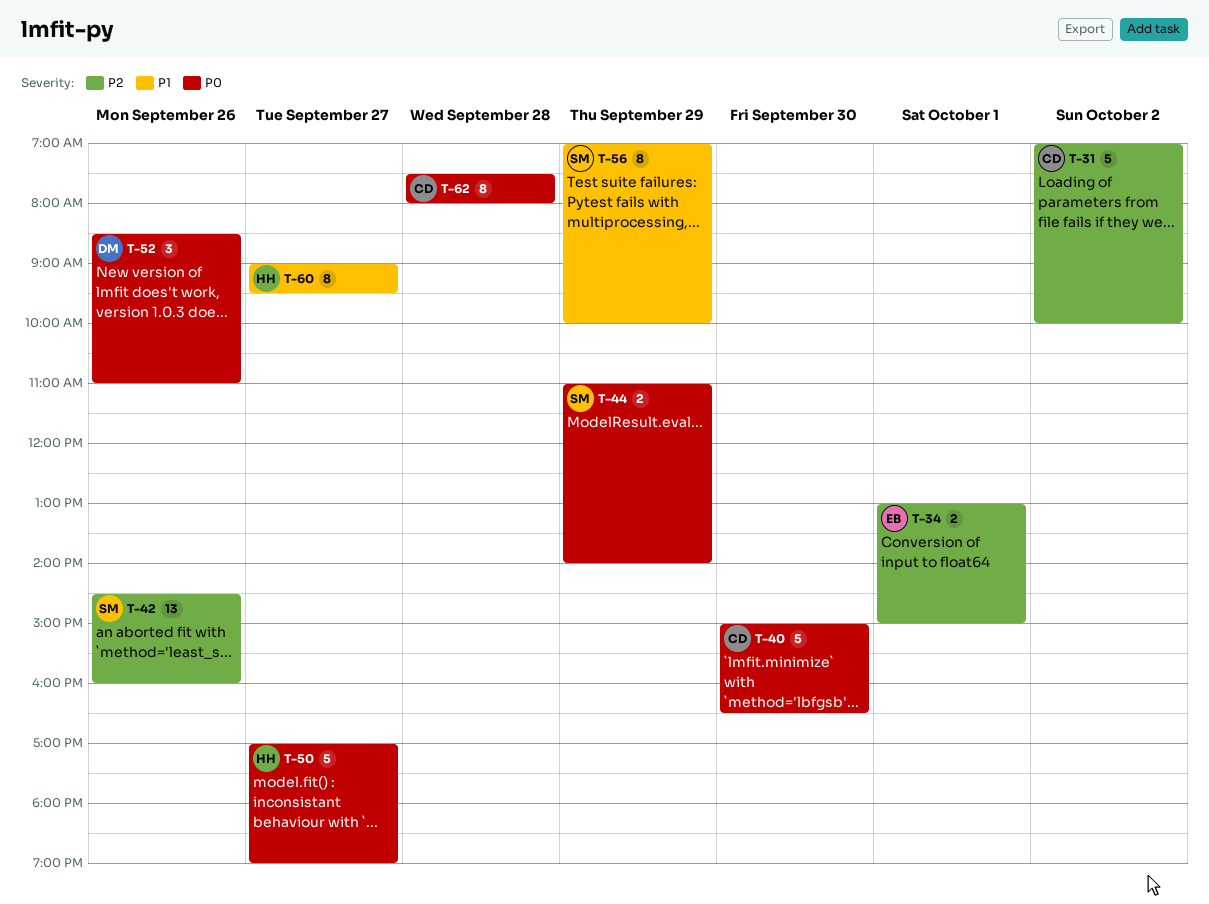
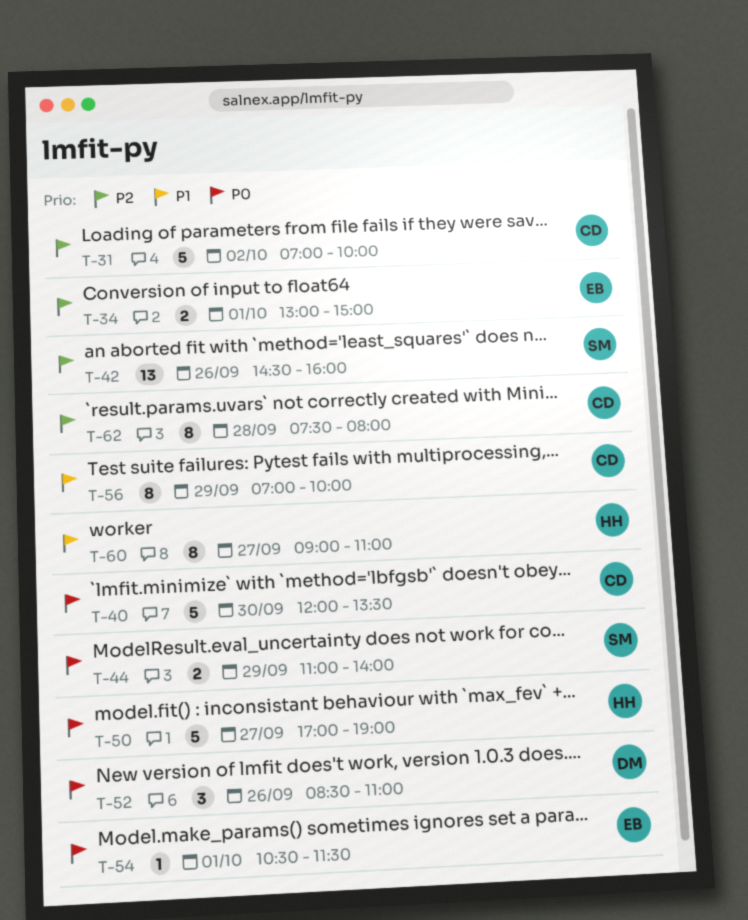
T-40, begins: 15:00 -> 12:00
T-40, ends: 16:30 -> 13:30
T-54: none -> present
T-56, owner: SM -> CD
T-60, ends: 09:30 -> 11:00
T-62, priority: P0 -> P2

